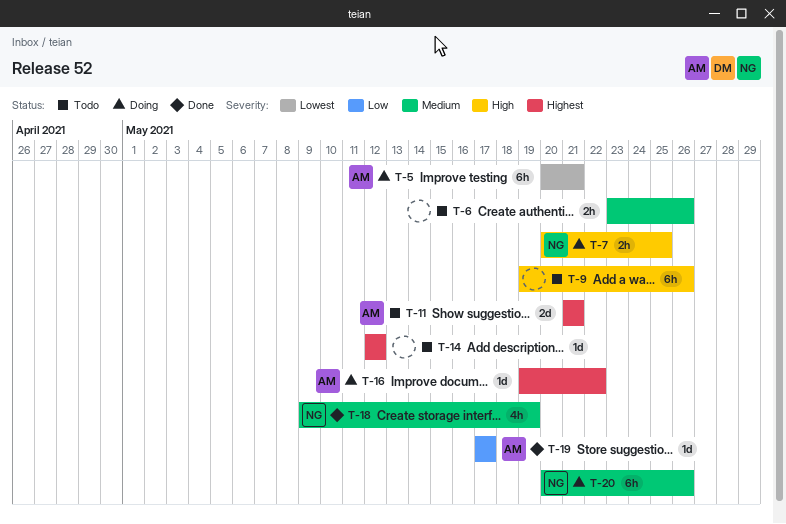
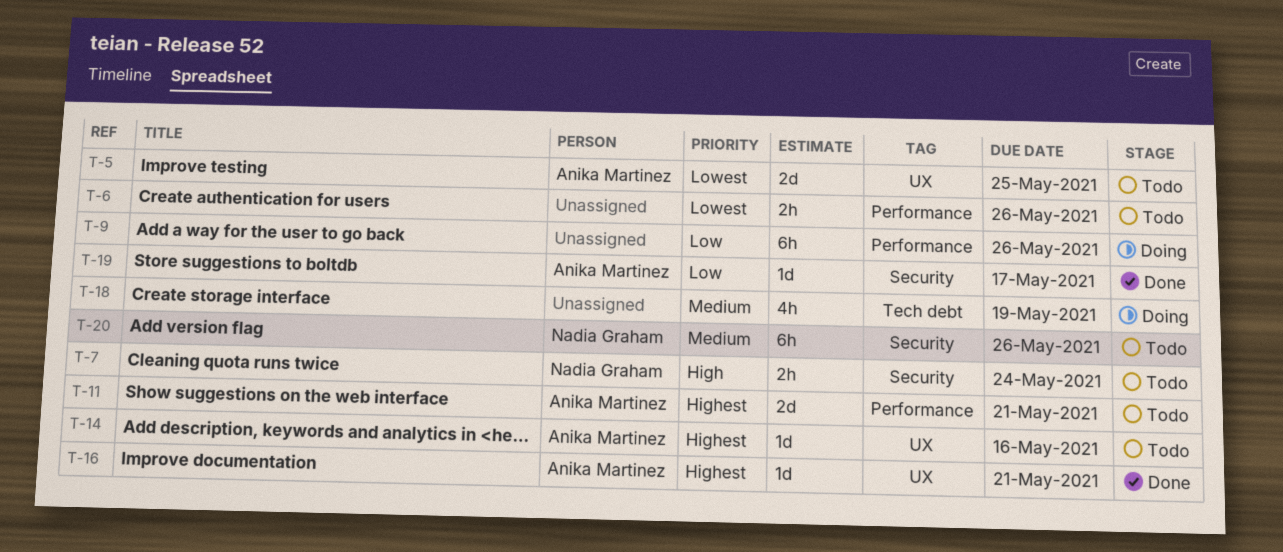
T-5, status: Doing -> Todo
T-5, estimate: 6h -> 2d
T-5, due: May 21 -> May 25
T-6, priority: Medium -> Lowest
T-7, status: Doing -> Todo
T-7, due: May 25 -> May 24
T-9, status: Todo -> Doing
T-9, priority: High -> Low
T-14, owner: none -> Anika Martinez
T-14, due: May 12 -> May 16
T-16, status: Doing -> Done
T-16, due: May 22 -> May 21
T-18, status: Done -> Doing
T-18, owner: Nadia Graham -> none
T-20, status: Doing -> Todo

